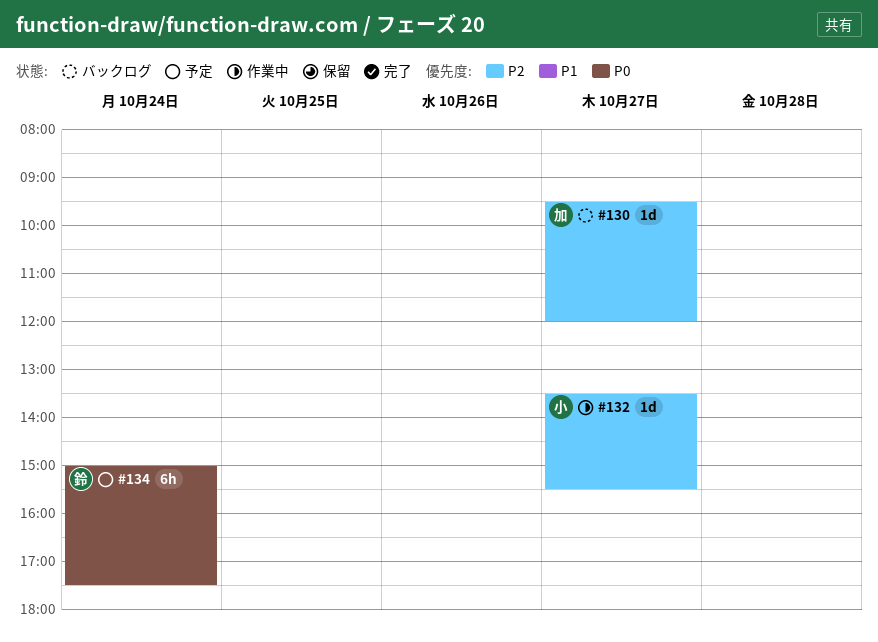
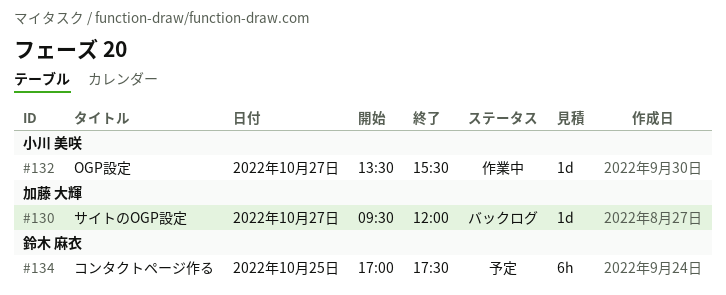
#134, day: Oct 24 -> Oct 25
#134, begins: 15:00 -> 17:00

